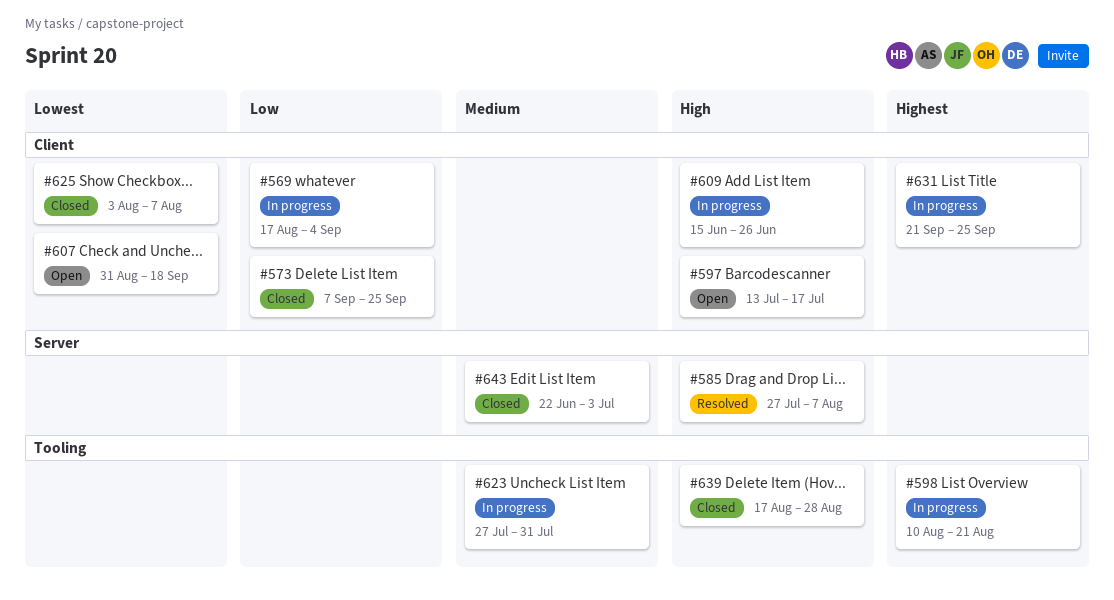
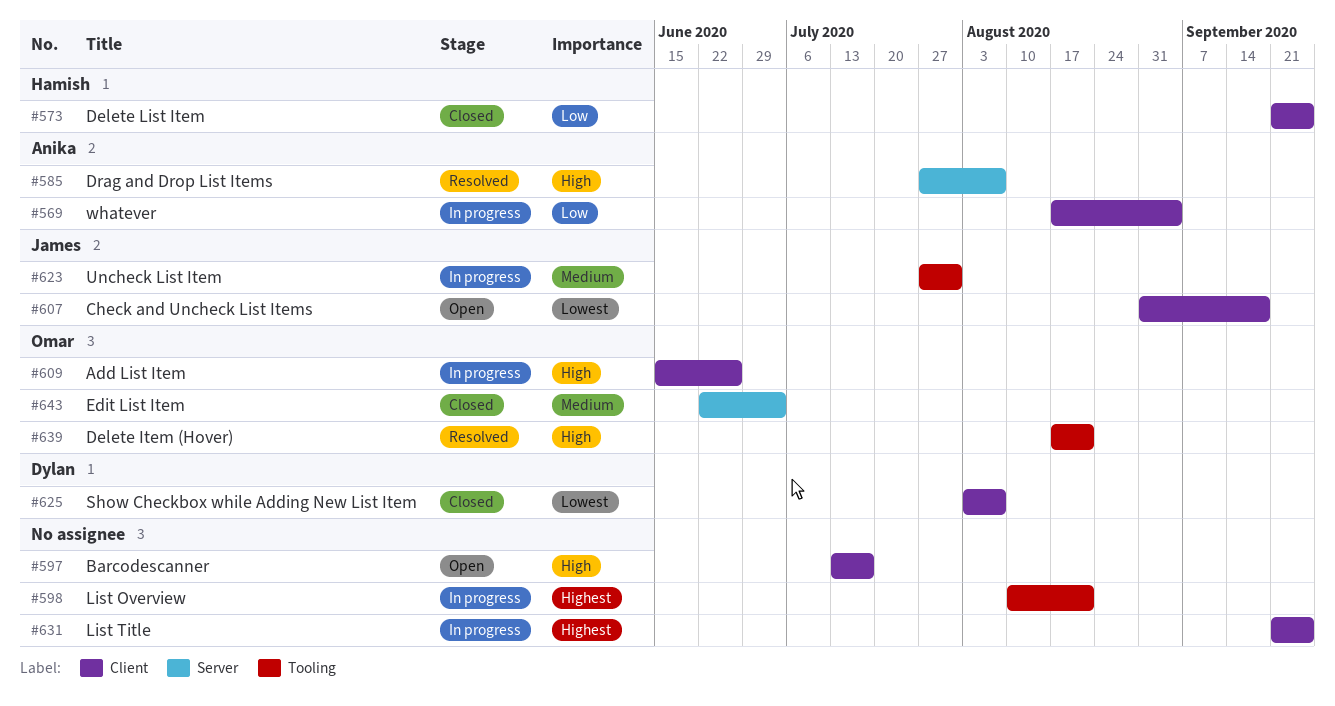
#573, start: Sep 7 -> Sep 21
#639, status: Closed -> Resolved
#639, due: Aug 28 -> Aug 21

